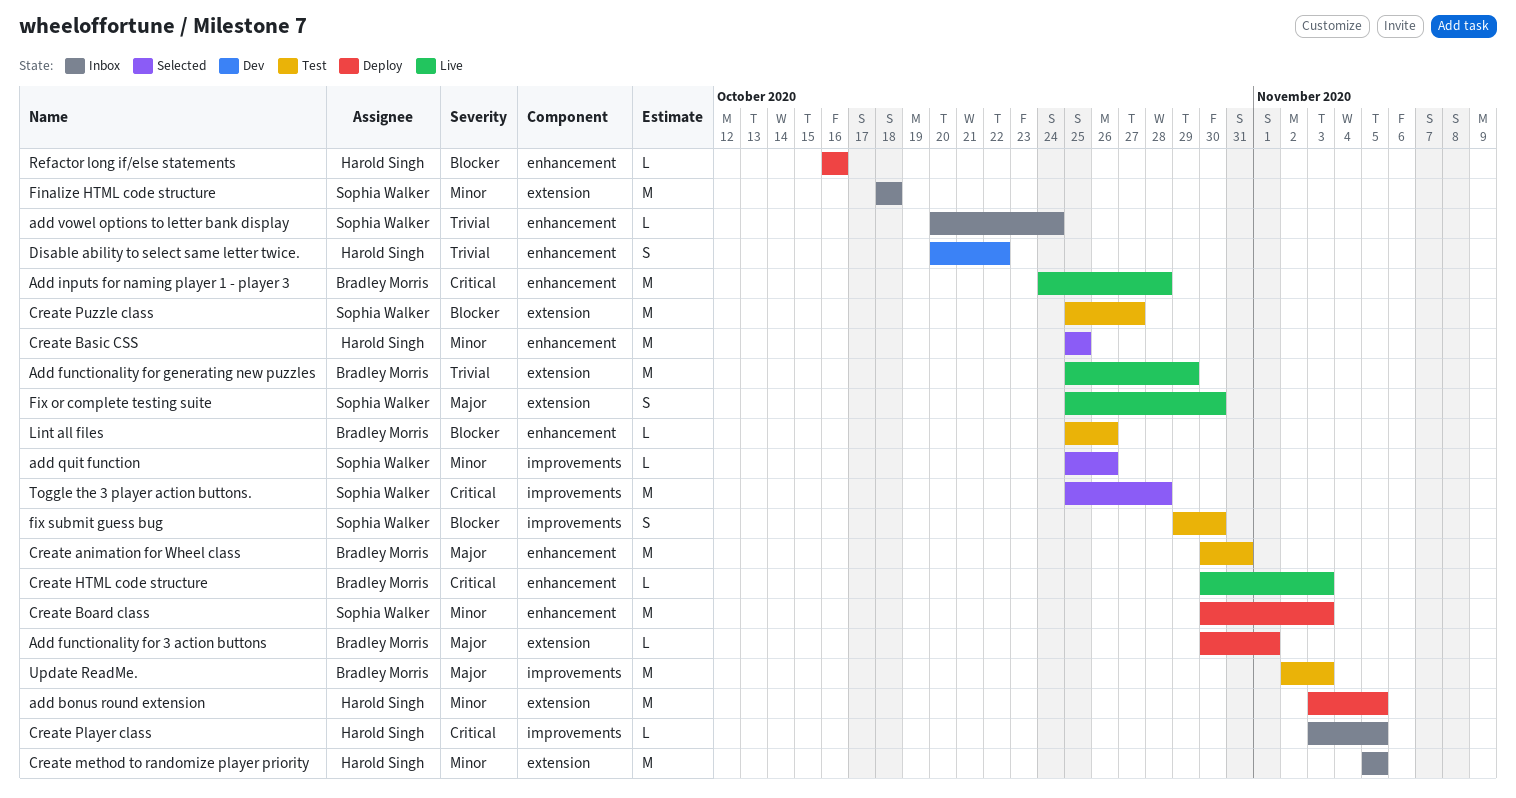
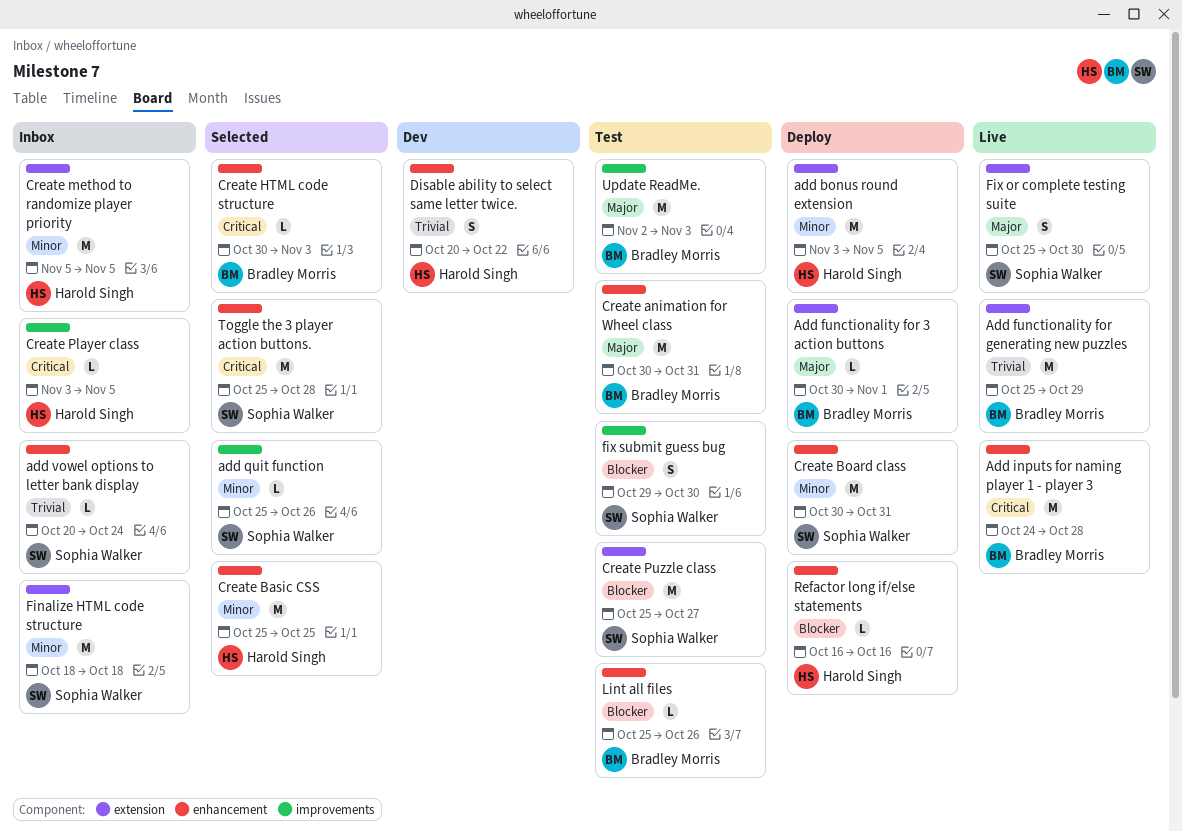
Create Board class, due: Nov 3 -> Oct 31
Create HTML code structure, status: Live -> Selected
Toggle the 3 player action buttons., label: improvements -> enhancement

